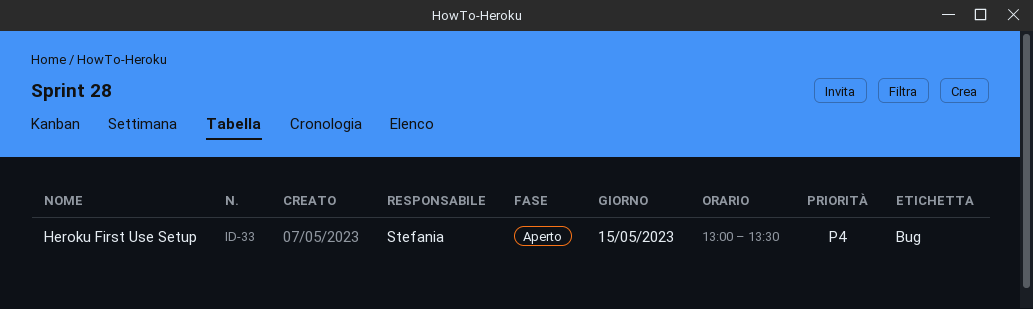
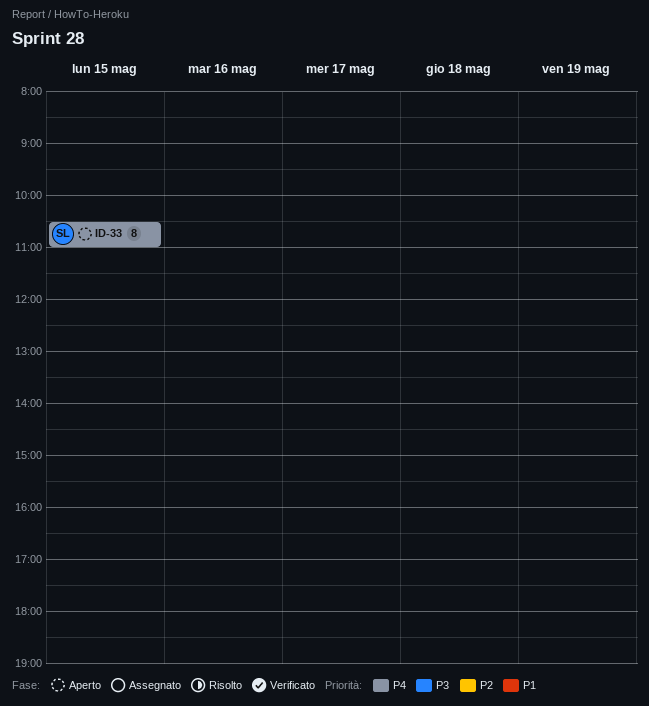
ID-33, begins: 13:00 -> 10:30
ID-33, ends: 13:30 -> 11:00

